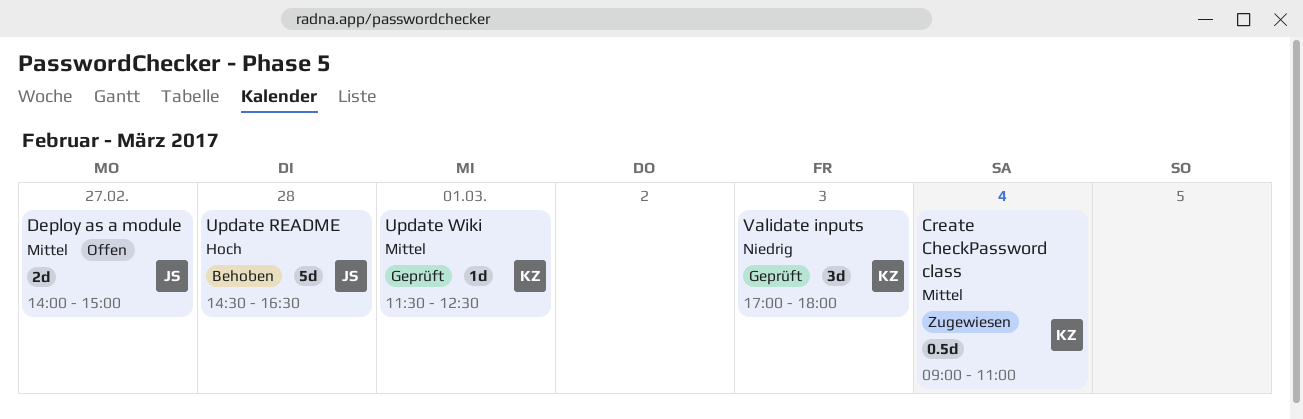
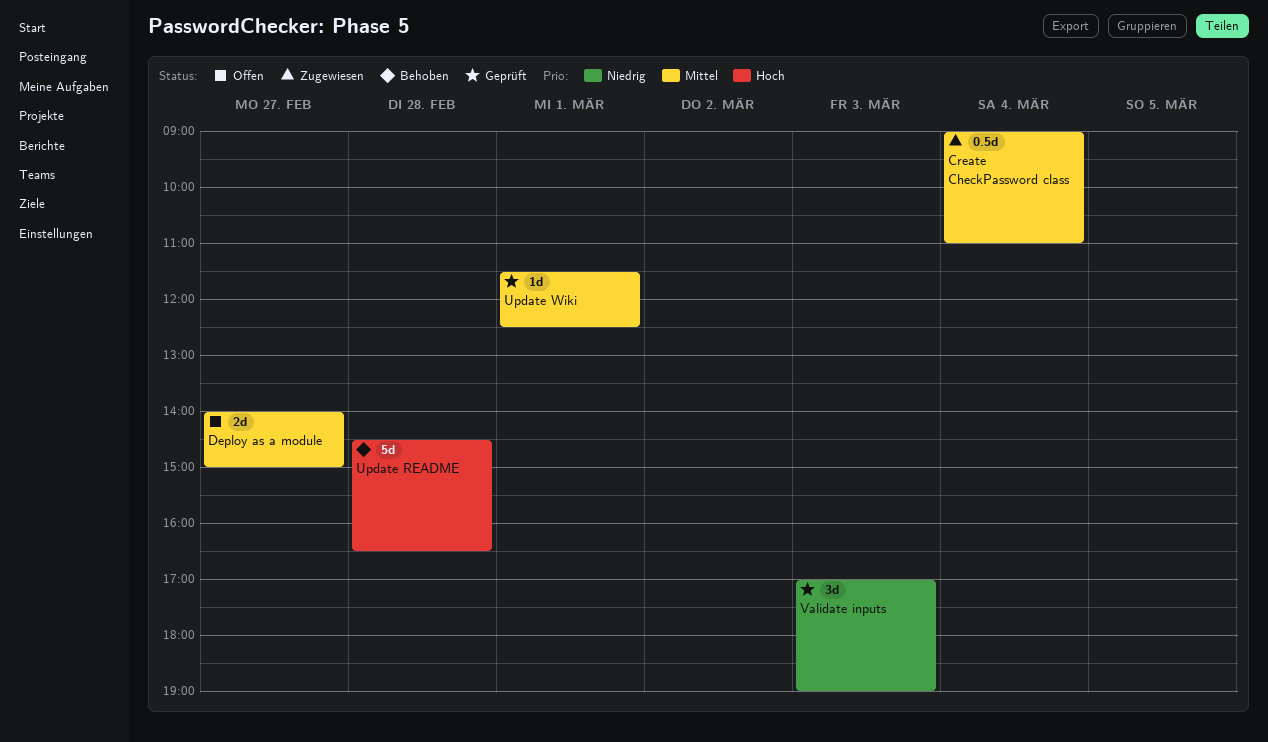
Validate inputs, ends: 18:00 -> 19:00

